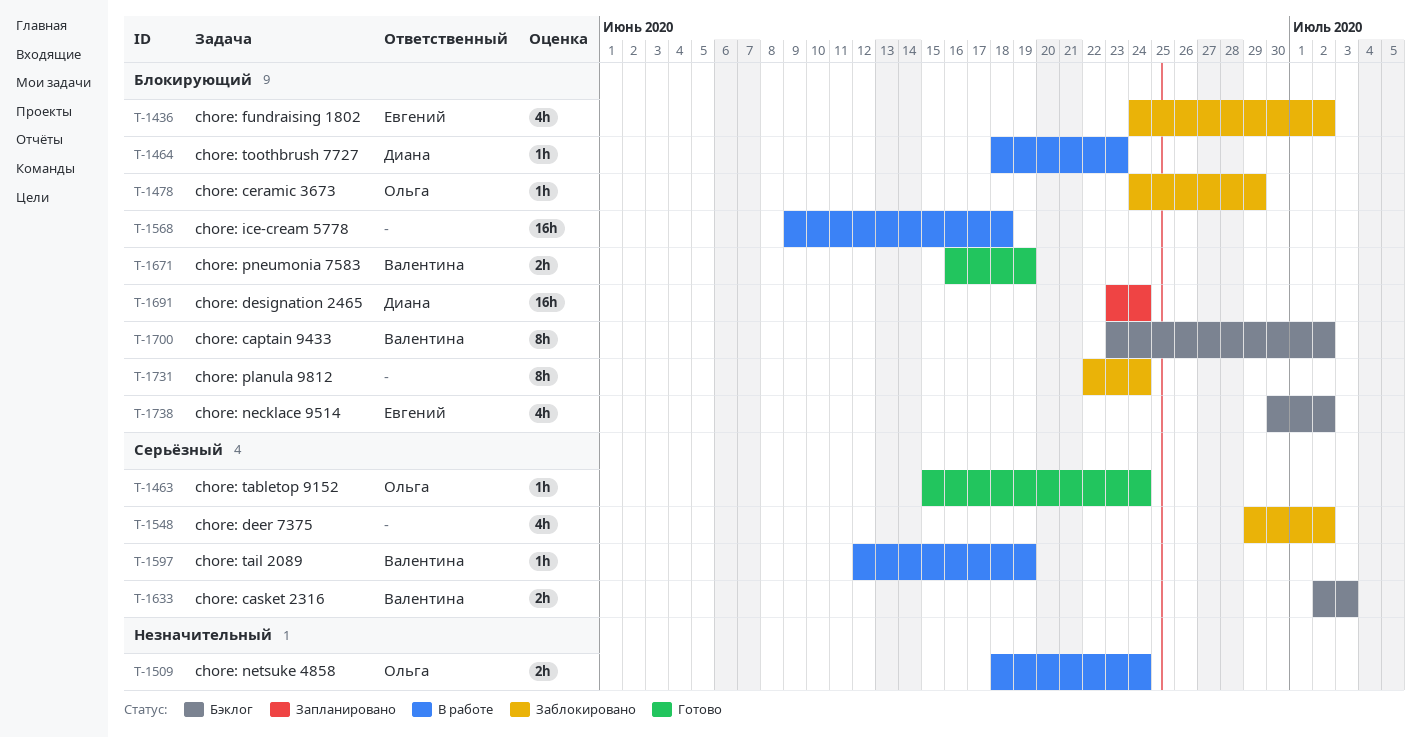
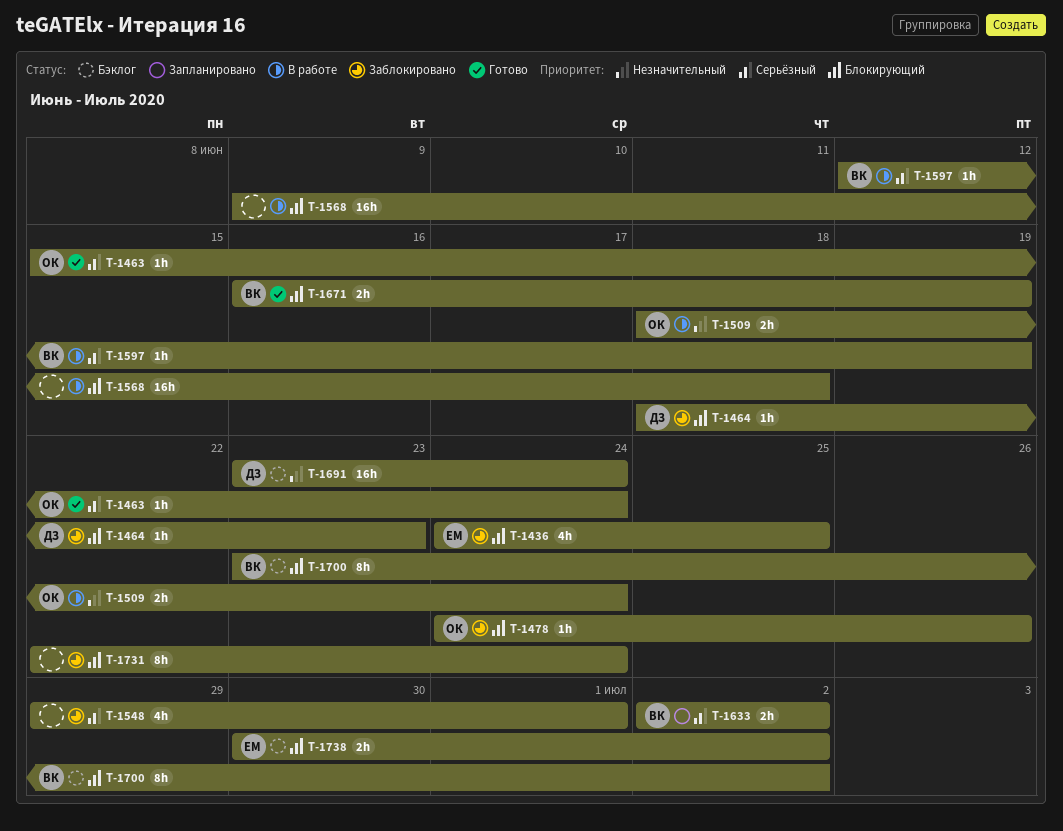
T-1436, due: Jul 2 -> Jun 25
T-1464, status: В работе -> Заблокировано
T-1478, due: Jun 29 -> Jun 26
T-1548, due: Jul 2 -> Jul 1
T-1633, status: Бэклог -> Запланировано
T-1633, due: Jul 3 -> Jul 2
T-1691, status: Запланировано -> Бэклог
T-1691, priority: Блокирующий -> Незначительный
T-1738, estimate: 4h -> 2h

